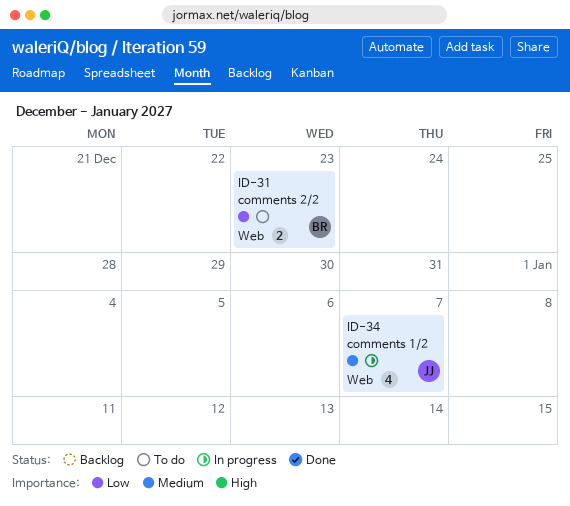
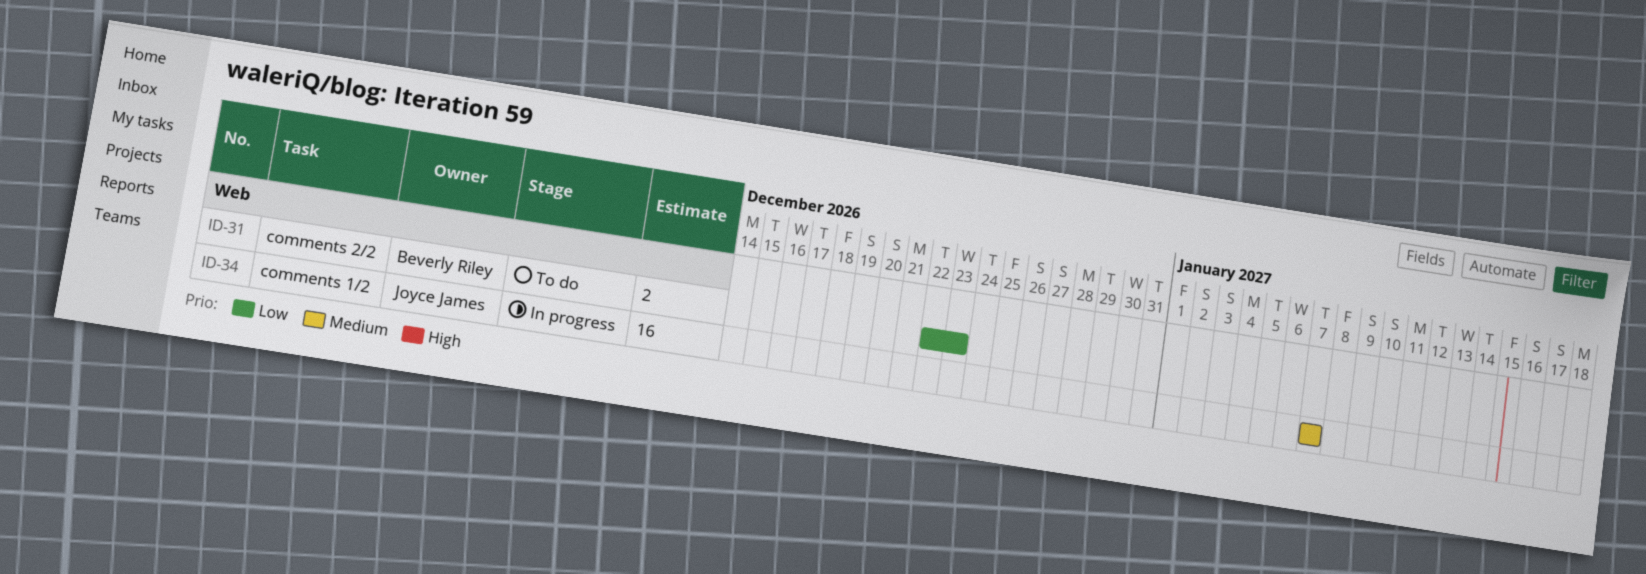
ID-34, estimate: 4 -> 16

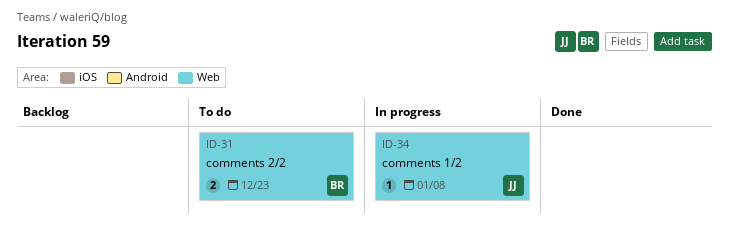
ID-34, estimate: 16 -> 1
ID-34, due: Jan 7 -> Jan 8

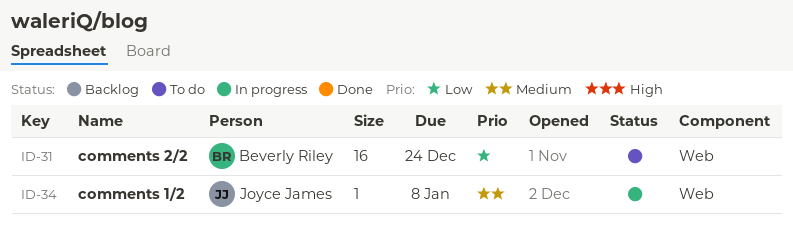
ID-31, estimate: 2 -> 16
ID-31, due: Dec 23 -> Dec 24

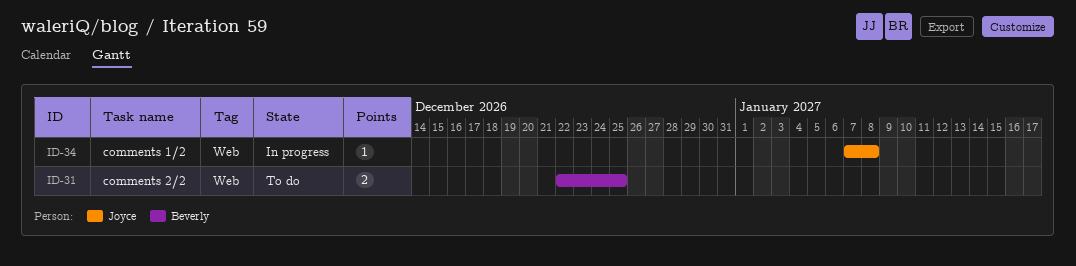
ID-31, estimate: 16 -> 2
ID-31, due: Dec 24 -> Dec 25

